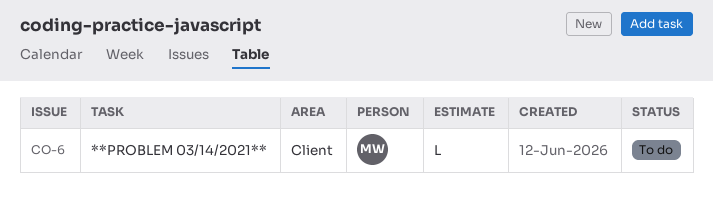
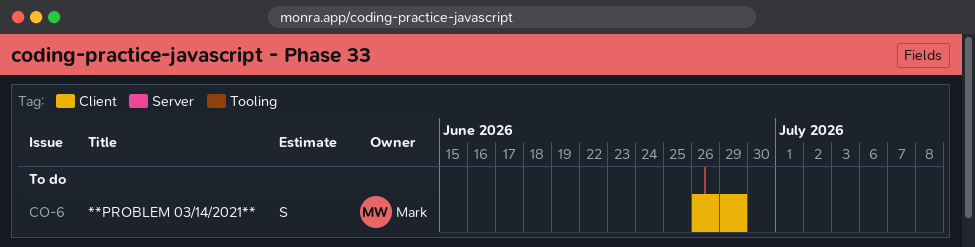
CO-6, estimate: L -> S

